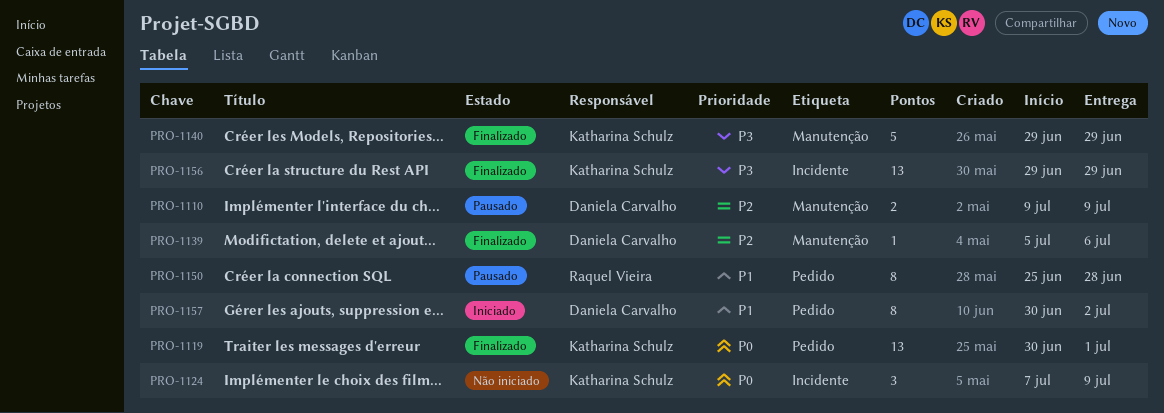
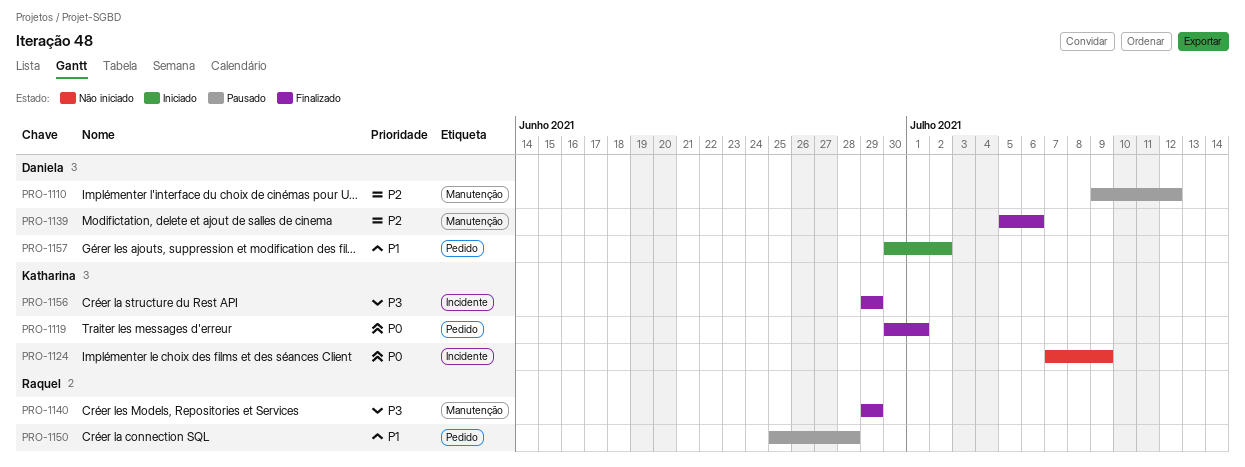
PRO-1110, due: Jul 9 -> Jul 12
PRO-1140, owner: Katharina Schulz -> Raquel Vieira

